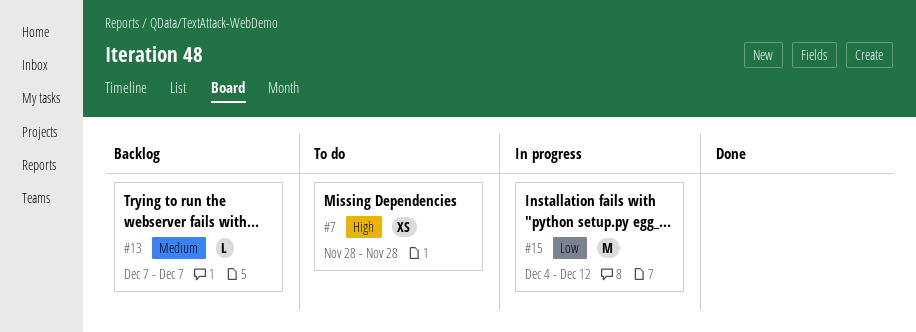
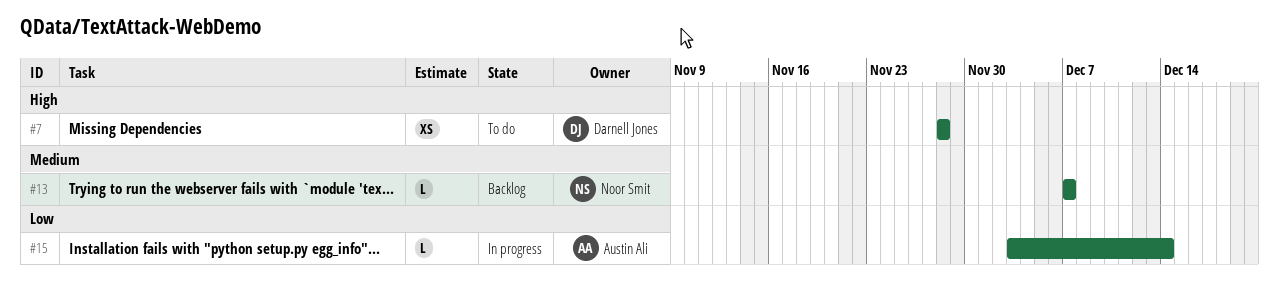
#15, estimate: M -> L
#15, start: Dec 4 -> Dec 3
#15, due: Dec 12 -> Dec 14

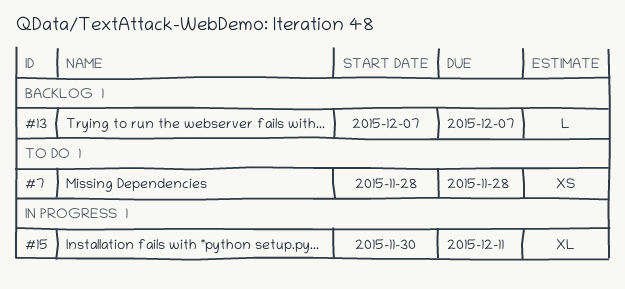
#15, estimate: L -> XL
#15, start: Dec 3 -> Nov 30
#15, due: Dec 14 -> Dec 11

